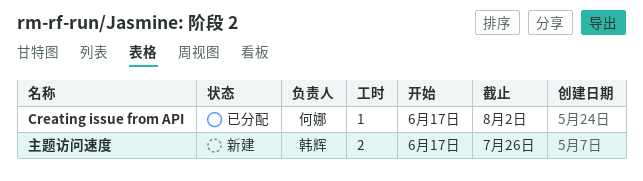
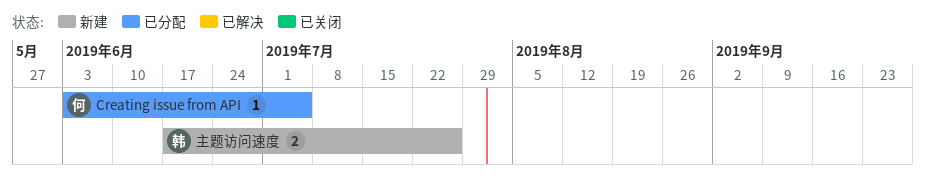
Creating issue from API, start: Jun 17 -> Jun 3
Creating issue from API, due: Aug 2 -> Jul 5

